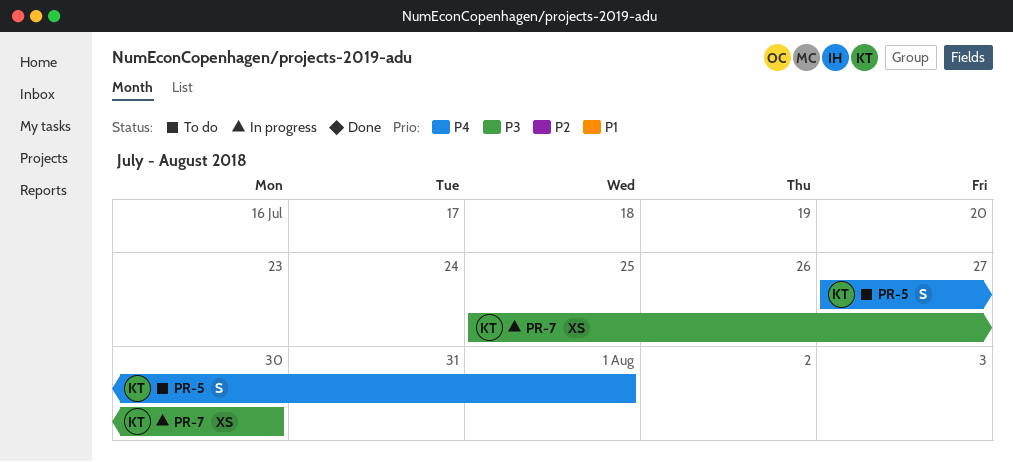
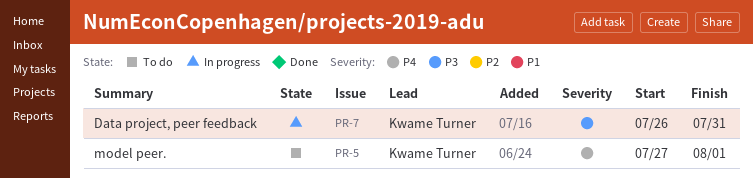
PR-7, start: Jul 25 -> Jul 26
PR-7, due: Jul 30 -> Jul 31

